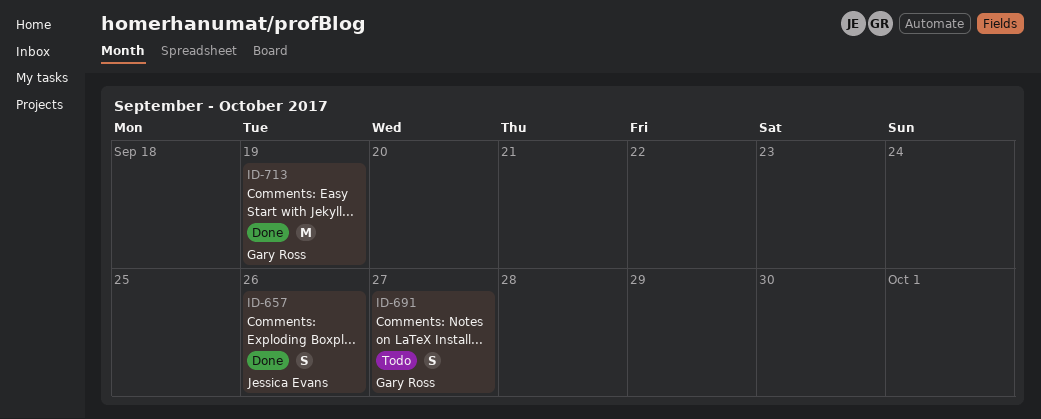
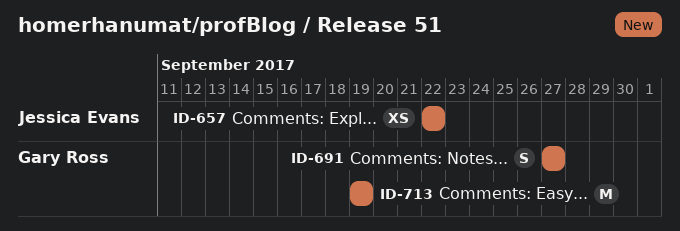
ID-657, estimate: S -> XS
ID-657, due: Sep 26 -> Sep 22

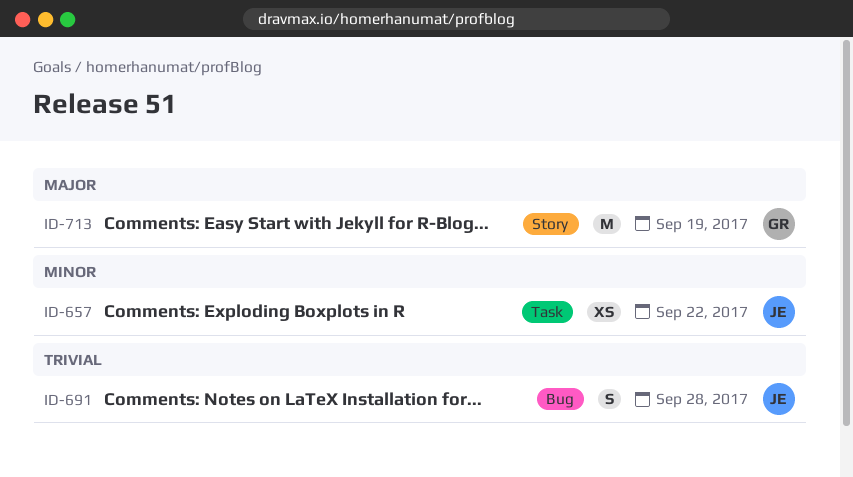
ID-691, owner: Gary Ross -> Jessica Evans
ID-691, due: Sep 27 -> Sep 28

